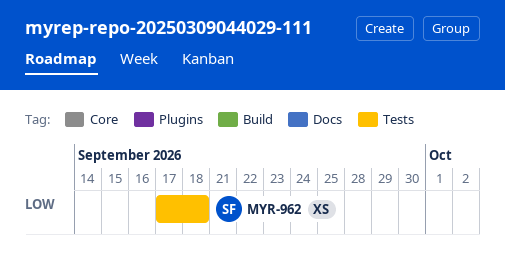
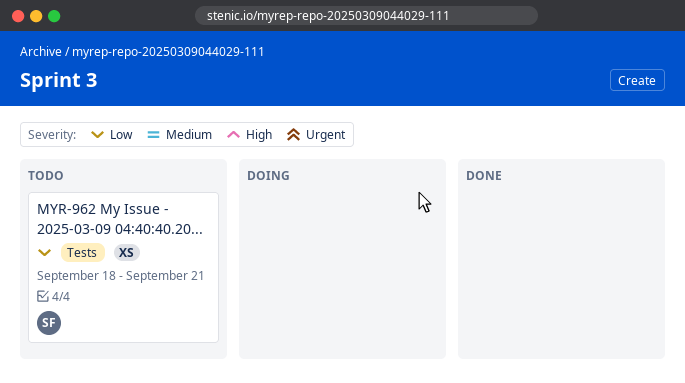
MYR-962, start: Sep 17 -> Sep 18
MYR-962, due: Sep 18 -> Sep 21

